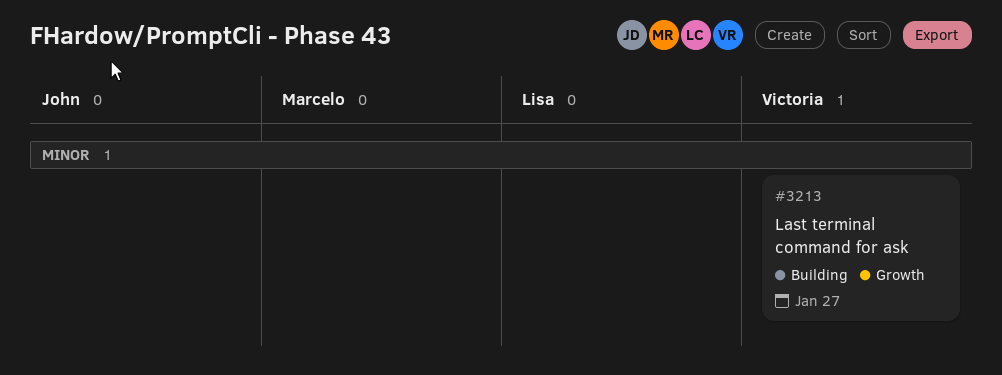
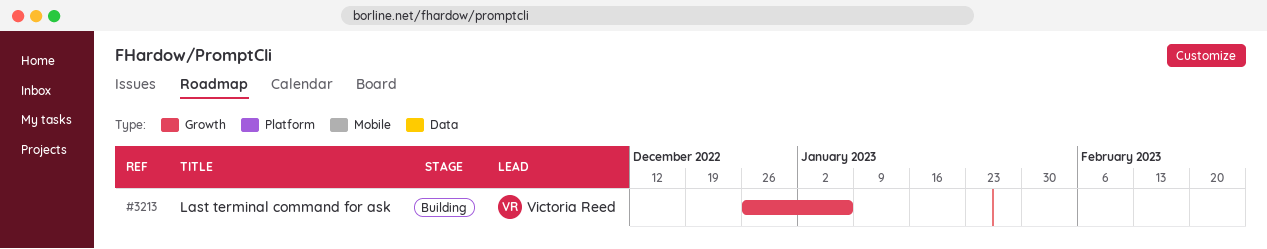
#3213, due: Jan 27 -> Jan 6

